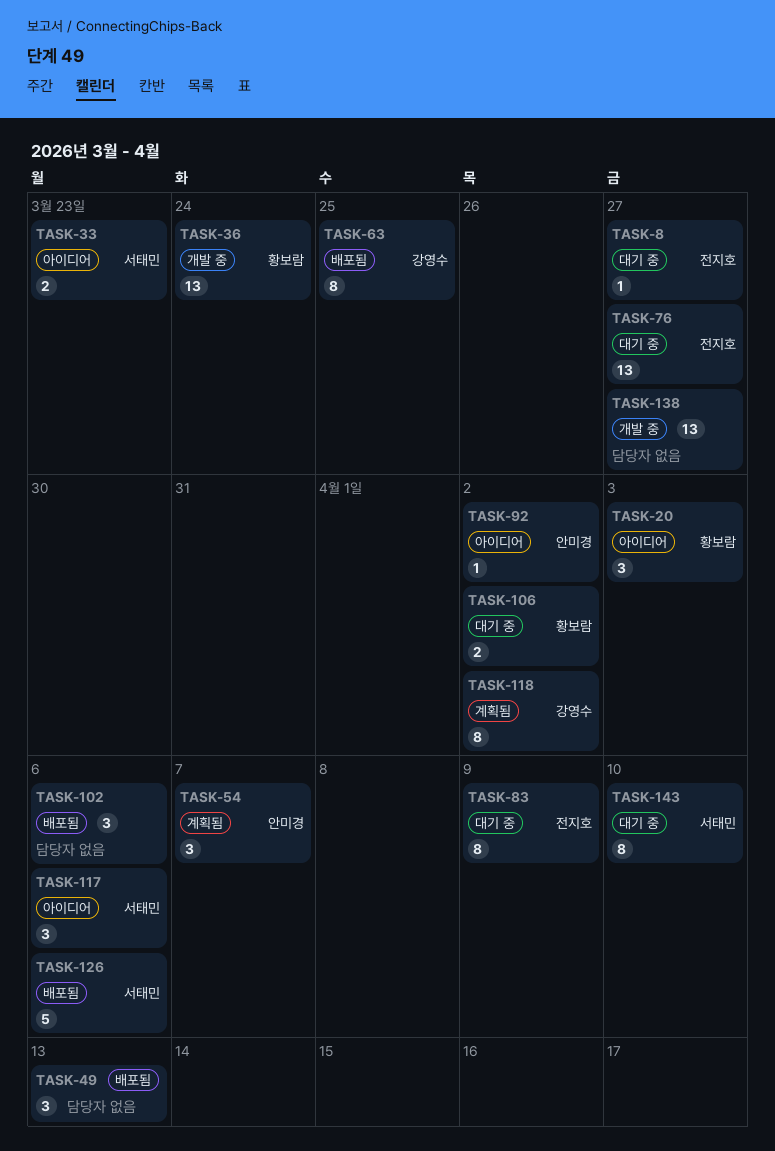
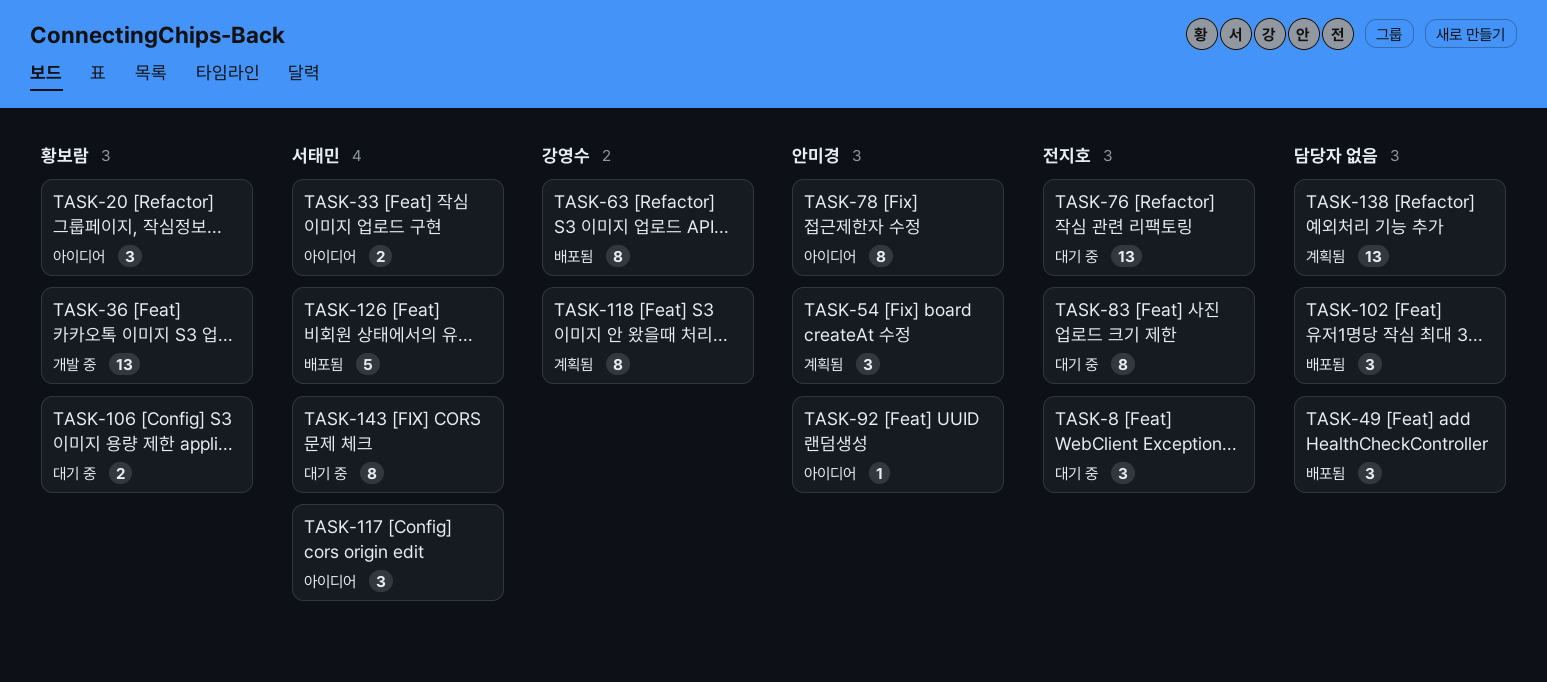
TASK-8, estimate: 1 -> 3
TASK-78: none -> present
TASK-138, status: 개발 중 -> 계획됨

